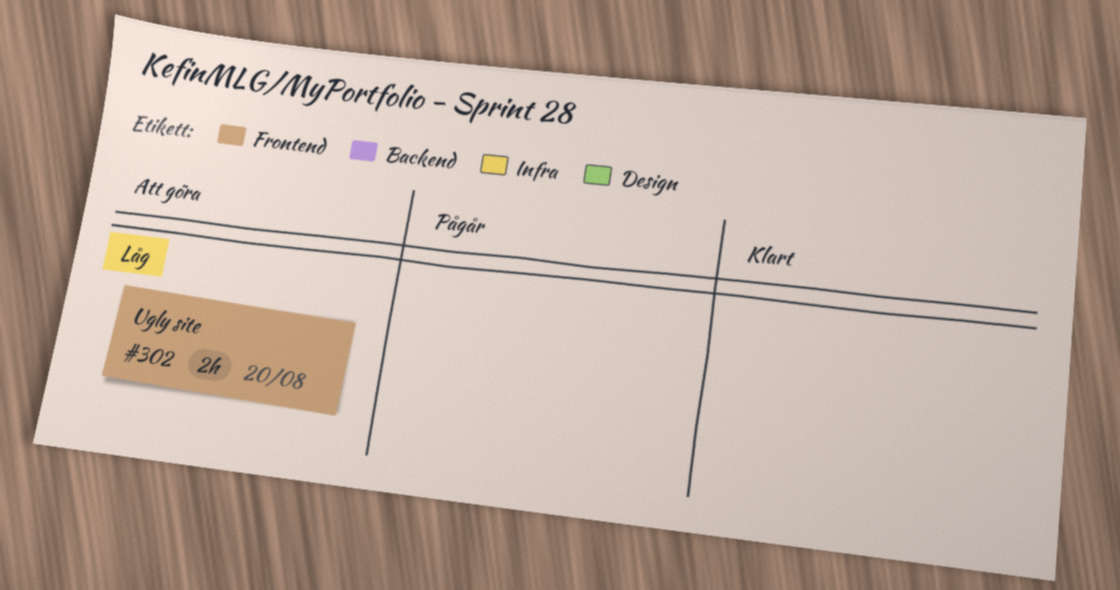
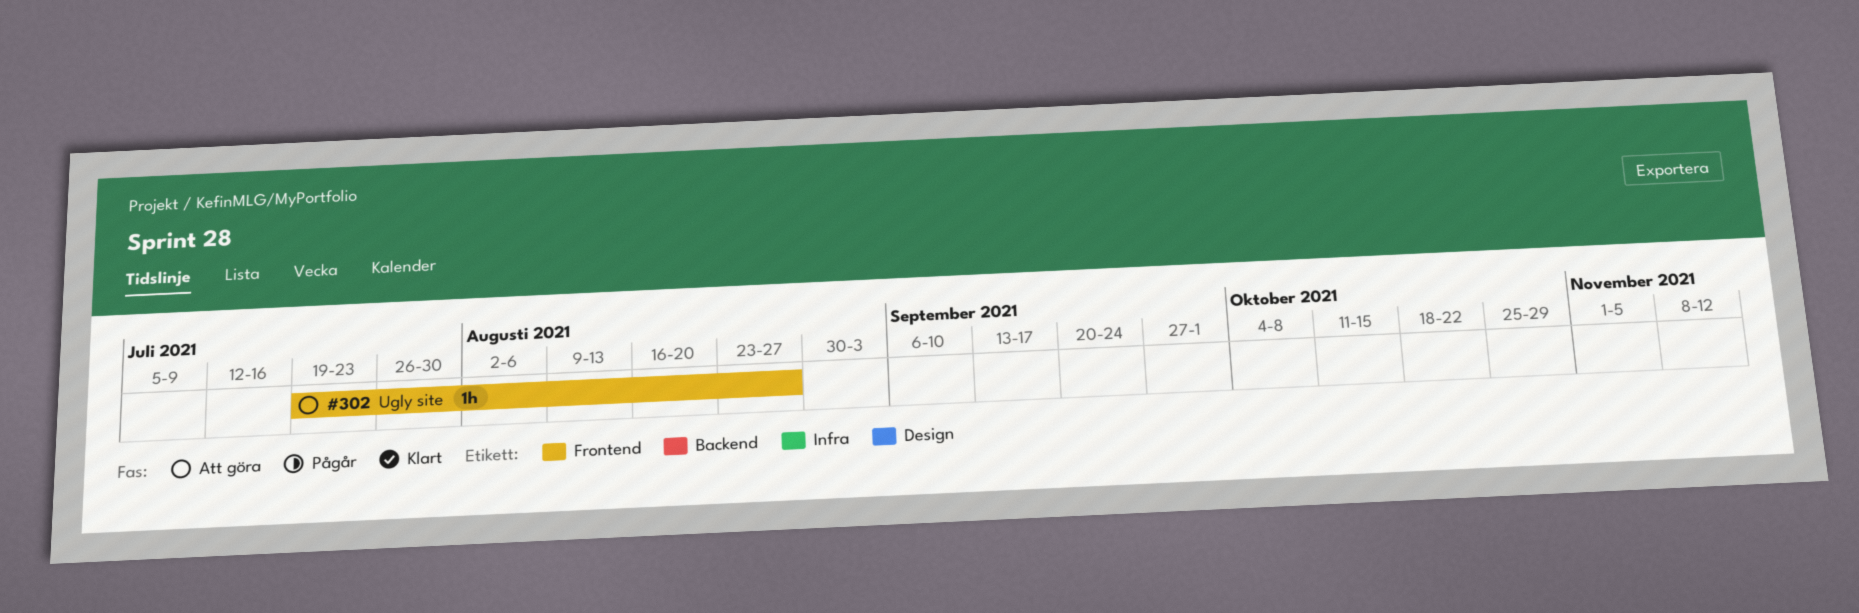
#302, estimate: 2h -> 1h
#302, due: Aug 20 -> Aug 27

